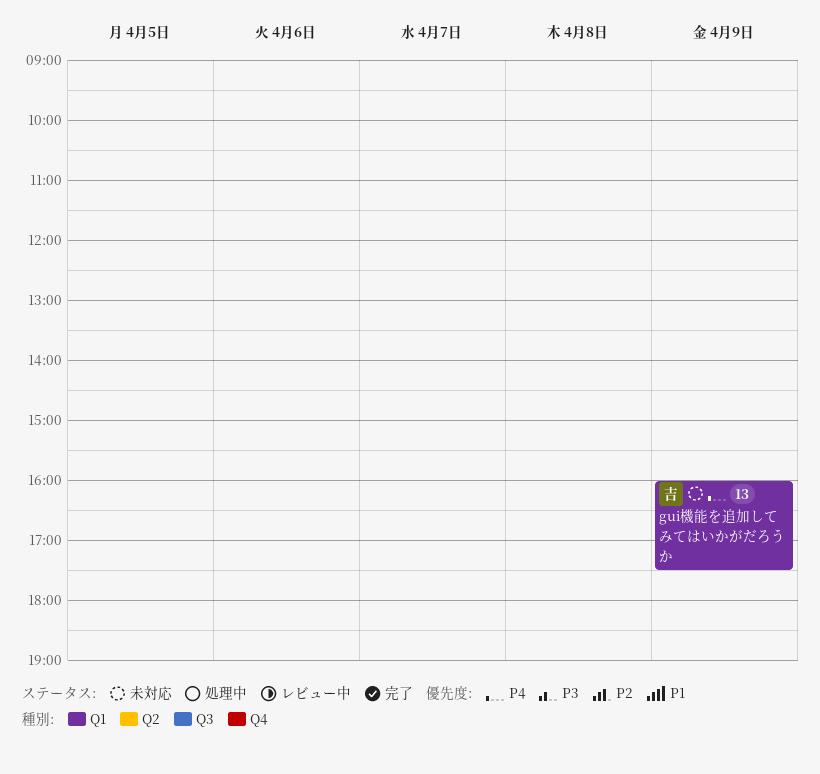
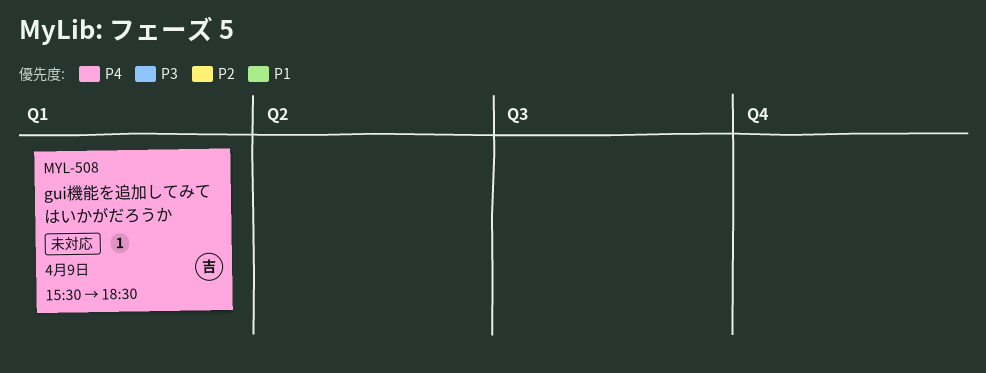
gui機能を追加してみてはいかがだろうか, estimate: 13 -> 1
gui機能を追加してみてはいかがだろうか, begins: 16:00 -> 15:30
gui機能を追加してみてはいかがだろうか, ends: 17:30 -> 18:30

